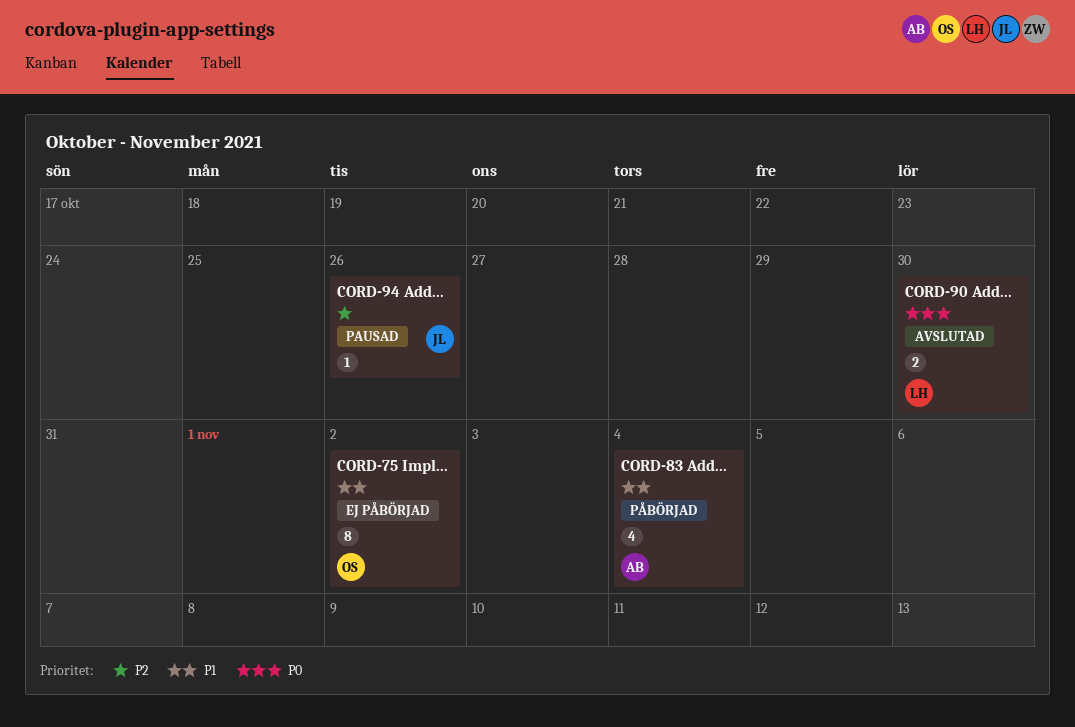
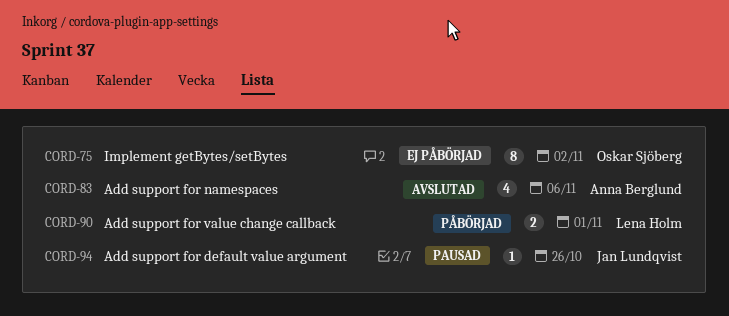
CORD-83, status: Påbörjad -> Avslutad
CORD-83, due: Nov 4 -> Nov 6
CORD-90, status: Avslutad -> Påbörjad
CORD-90, due: Oct 30 -> Nov 1

